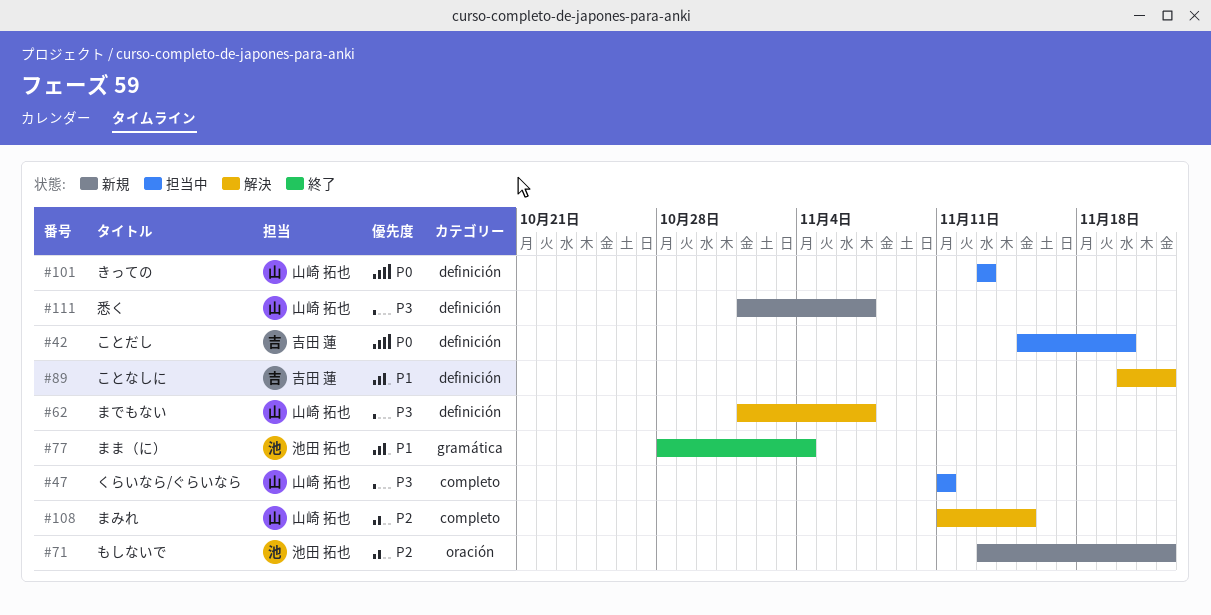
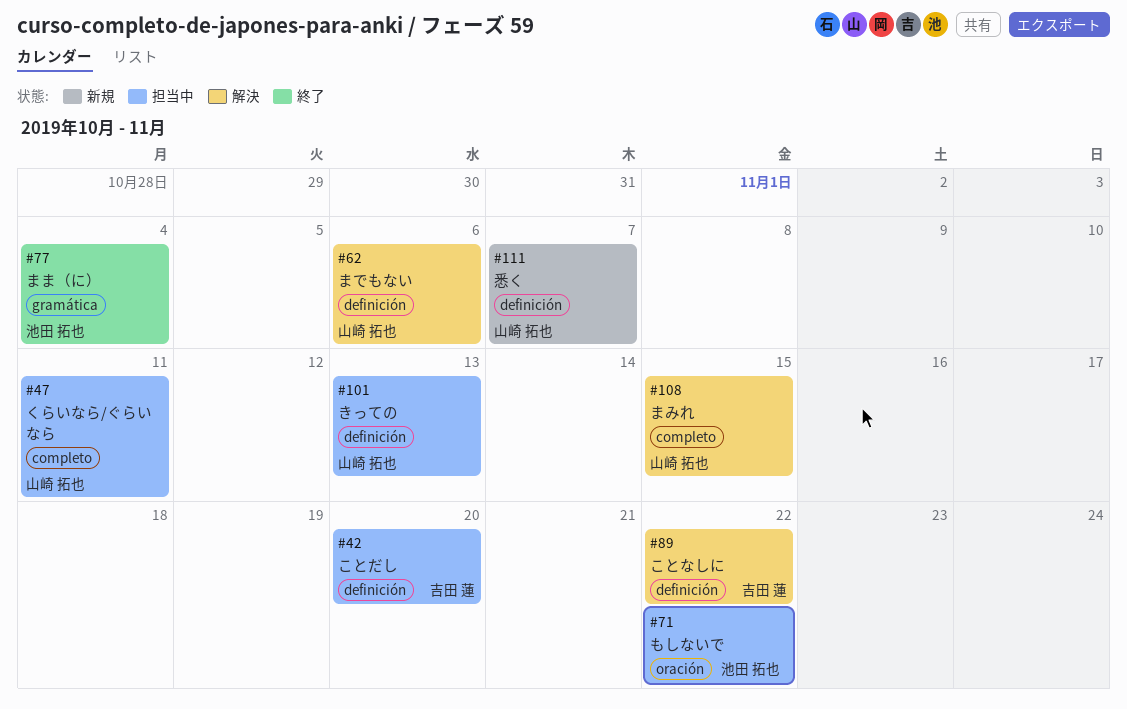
#62, due: Nov 7 -> Nov 6
#71, status: 新規 -> 担当中

